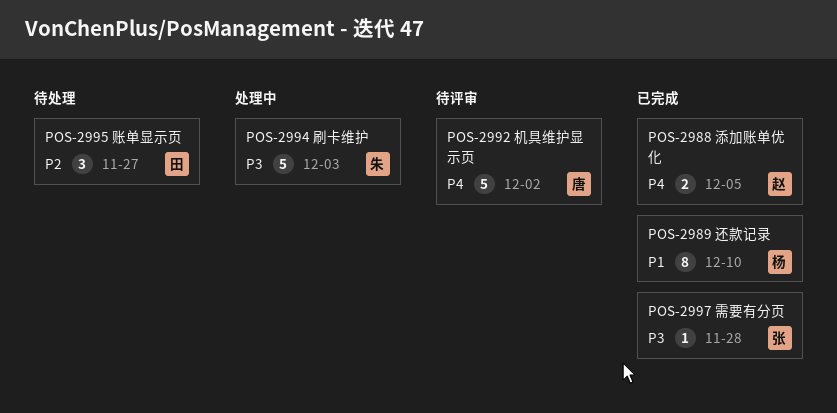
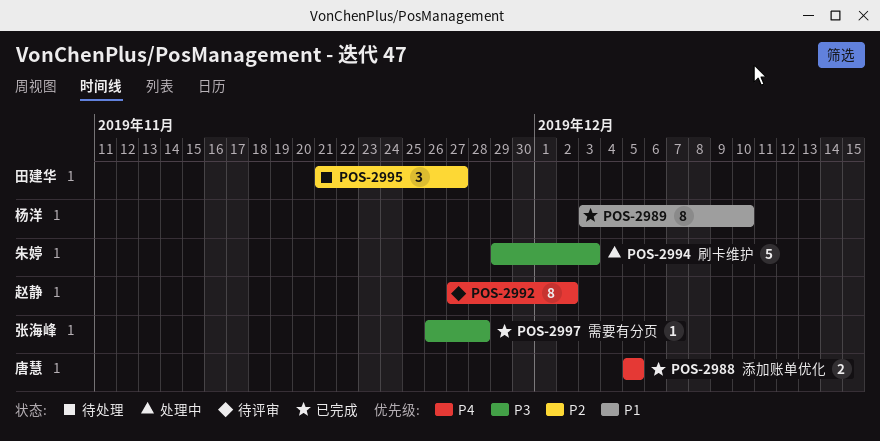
POS-2988, owner: 赵静 -> 唐慧
POS-2992, owner: 唐慧 -> 赵静
POS-2992, estimate: 5 -> 8

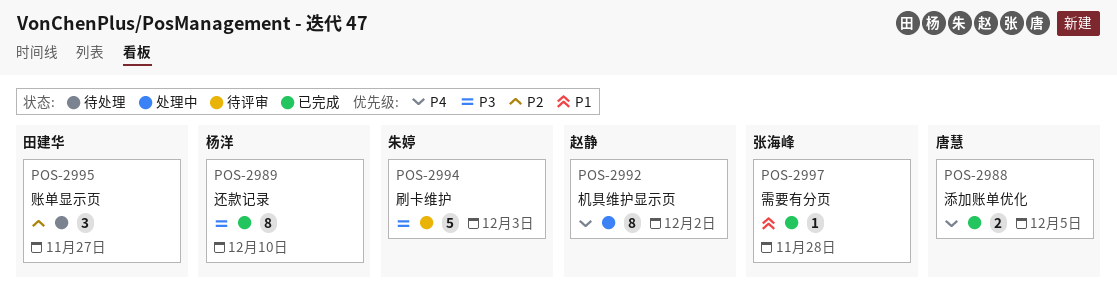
POS-2989, priority: P1 -> P3
POS-2992, status: 待评审 -> 处理中
POS-2994, status: 处理中 -> 待评审
POS-2997, priority: P3 -> P1

